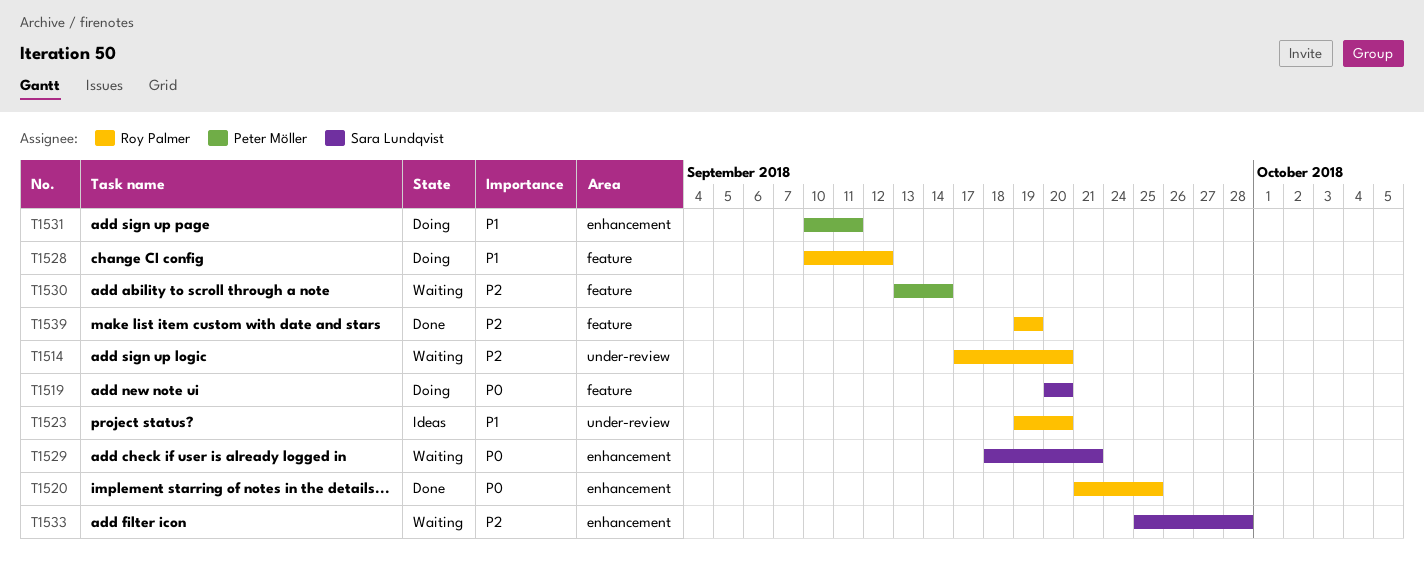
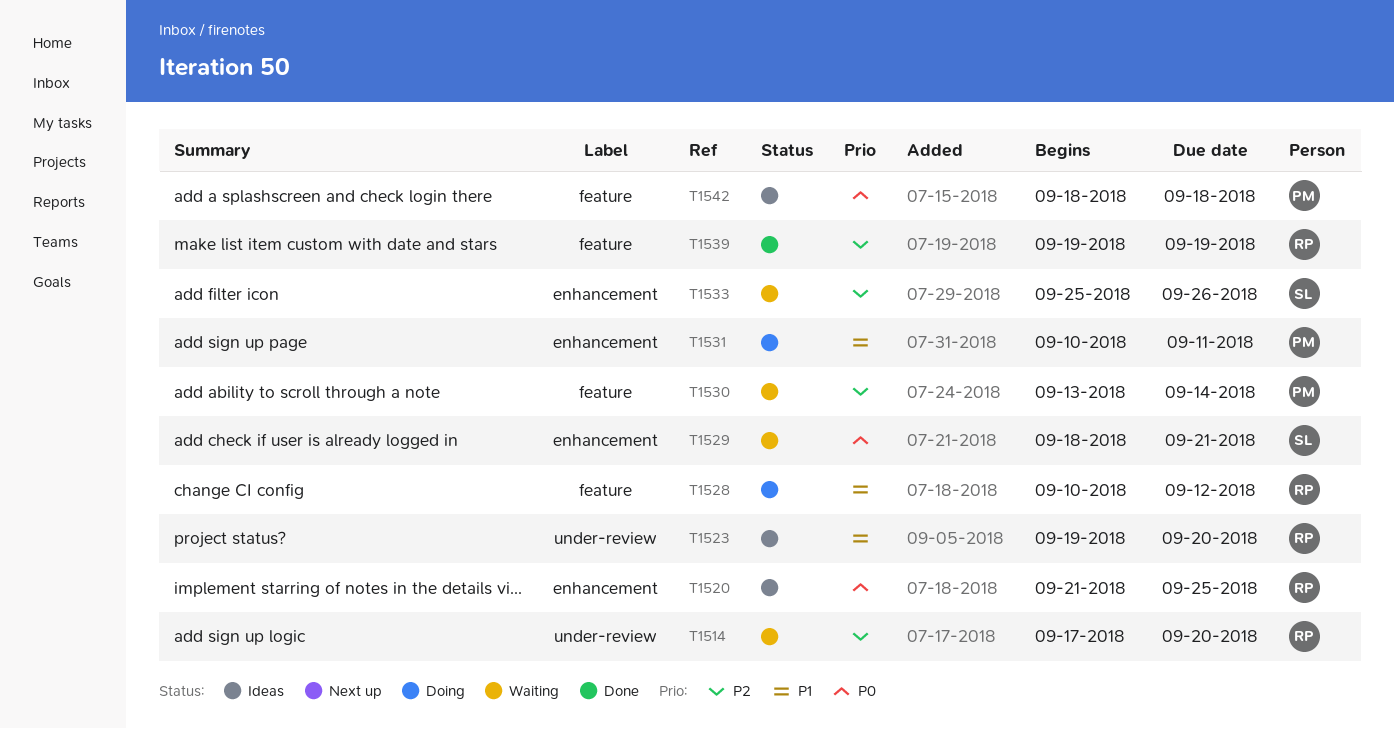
T1519: present -> none
T1520, status: Done -> Ideas
T1533, due: Sep 28 -> Sep 26
T1542: none -> present

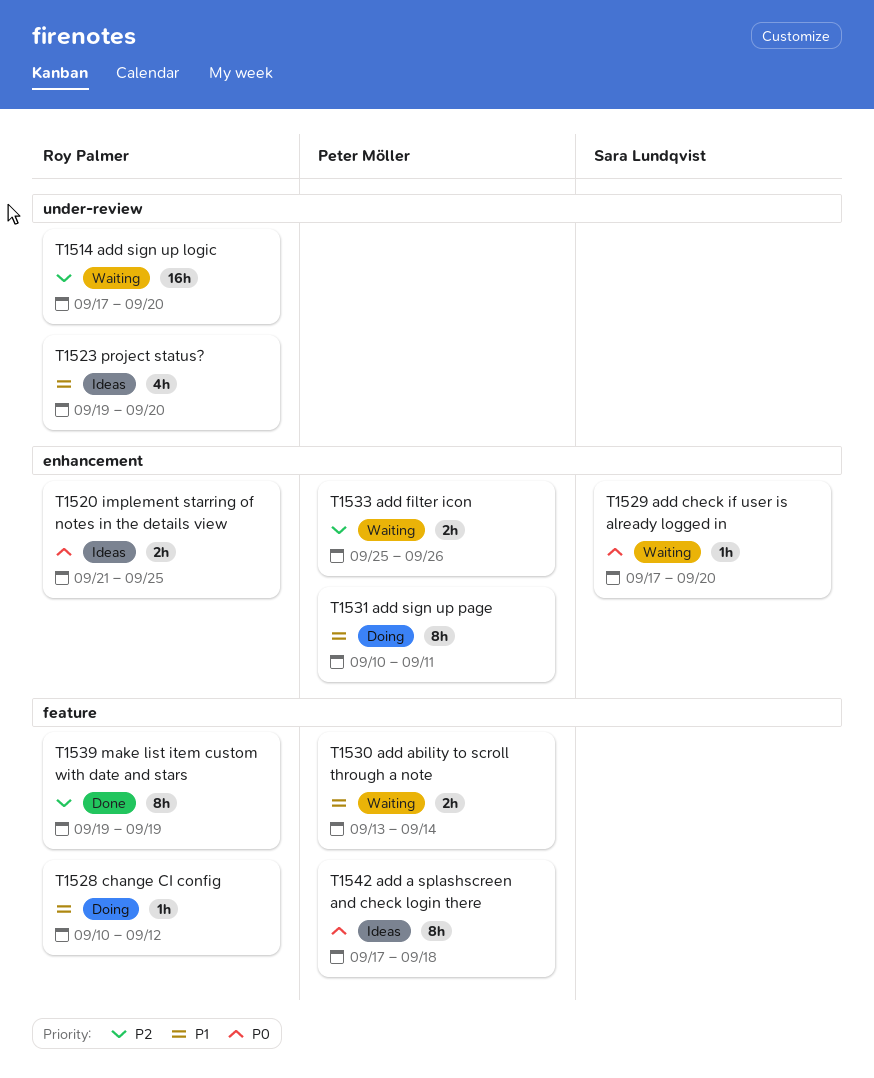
T1529, start: Sep 18 -> Sep 17
T1529, due: Sep 21 -> Sep 20
T1530, priority: P2 -> P1
T1533, owner: Sara Lundqvist -> Peter Möller
T1542, start: Sep 18 -> Sep 17

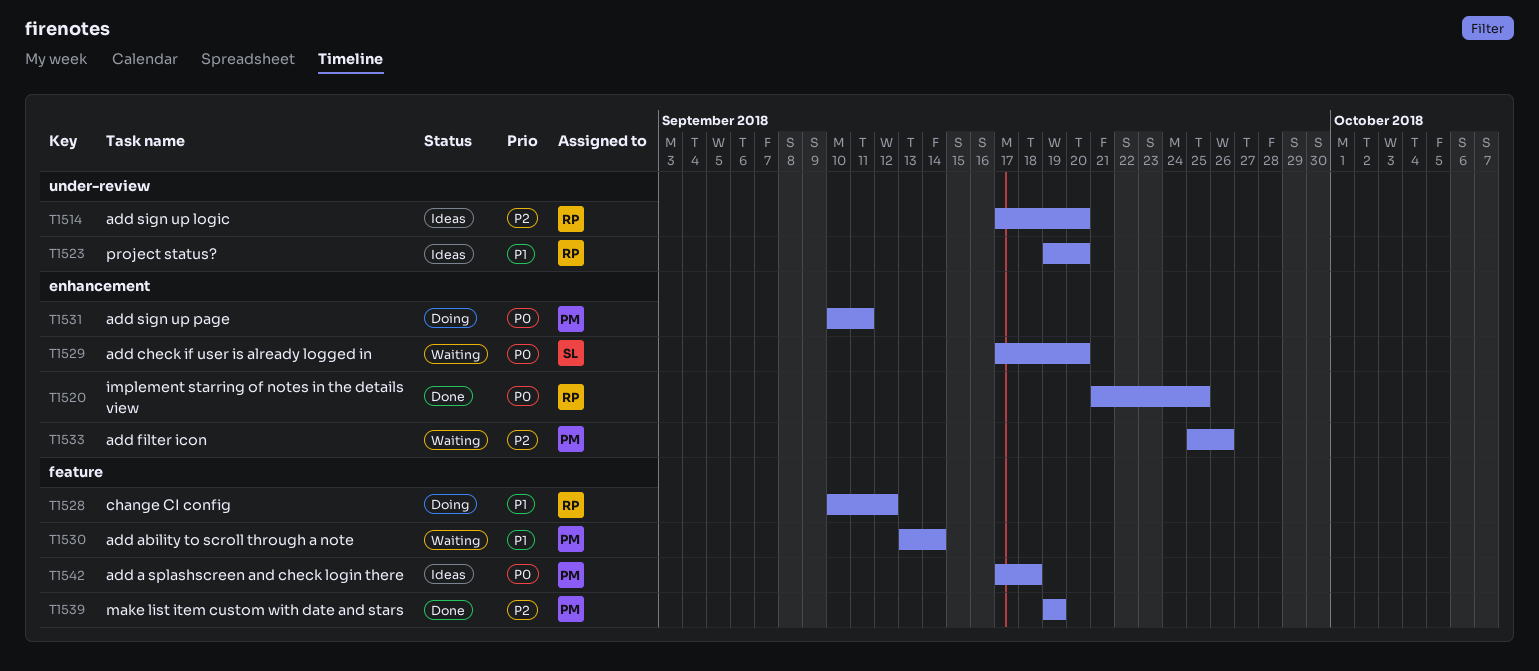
T1514, status: Waiting -> Ideas
T1520, status: Ideas -> Done
T1531, priority: P1 -> P0
T1539, owner: Roy Palmer -> Peter Möller

